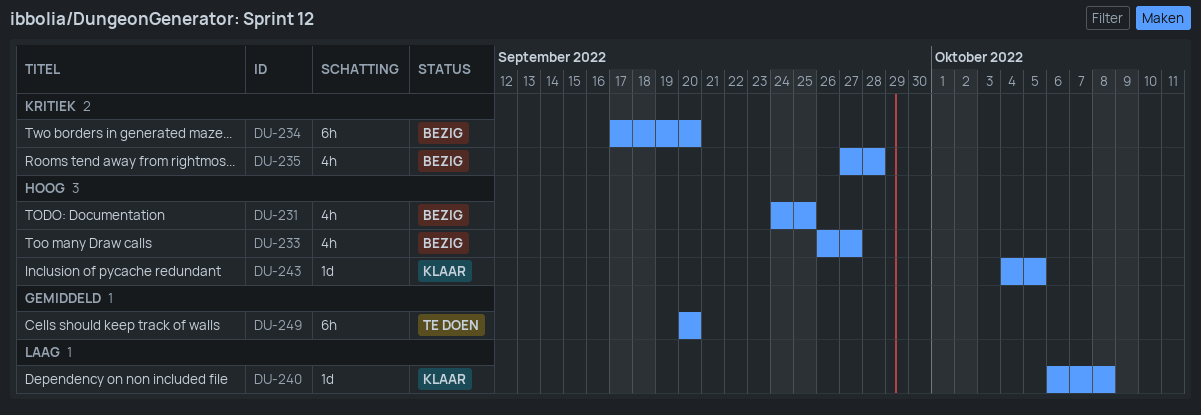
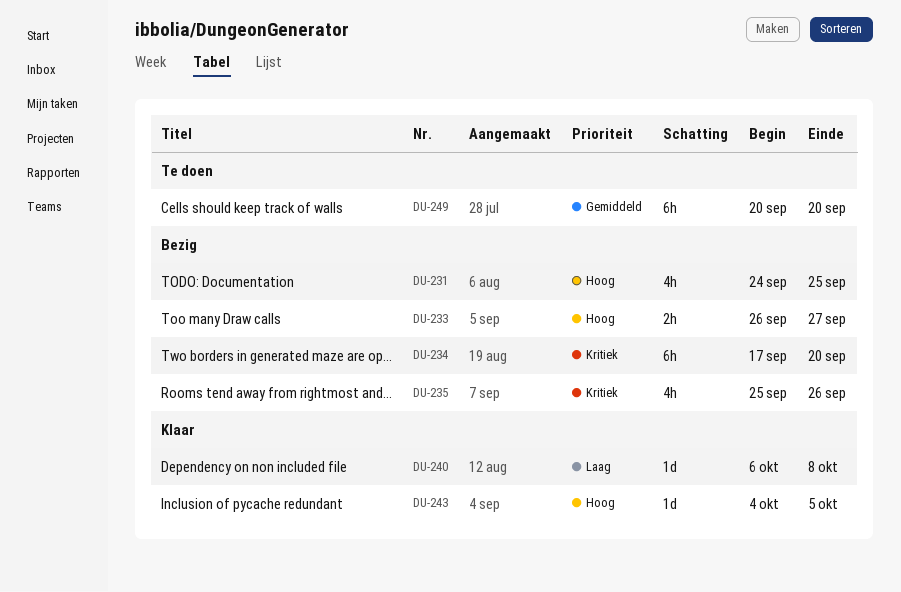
DU-233, estimate: 4h -> 2h
DU-235, start: Sep 27 -> Sep 25
DU-235, due: Sep 28 -> Sep 26

